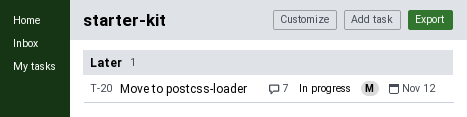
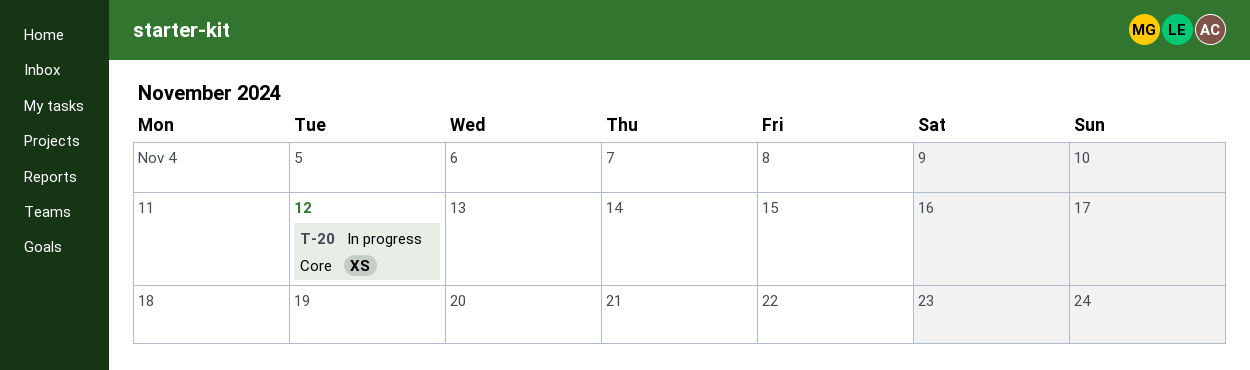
T-20, estimate: M -> XS

